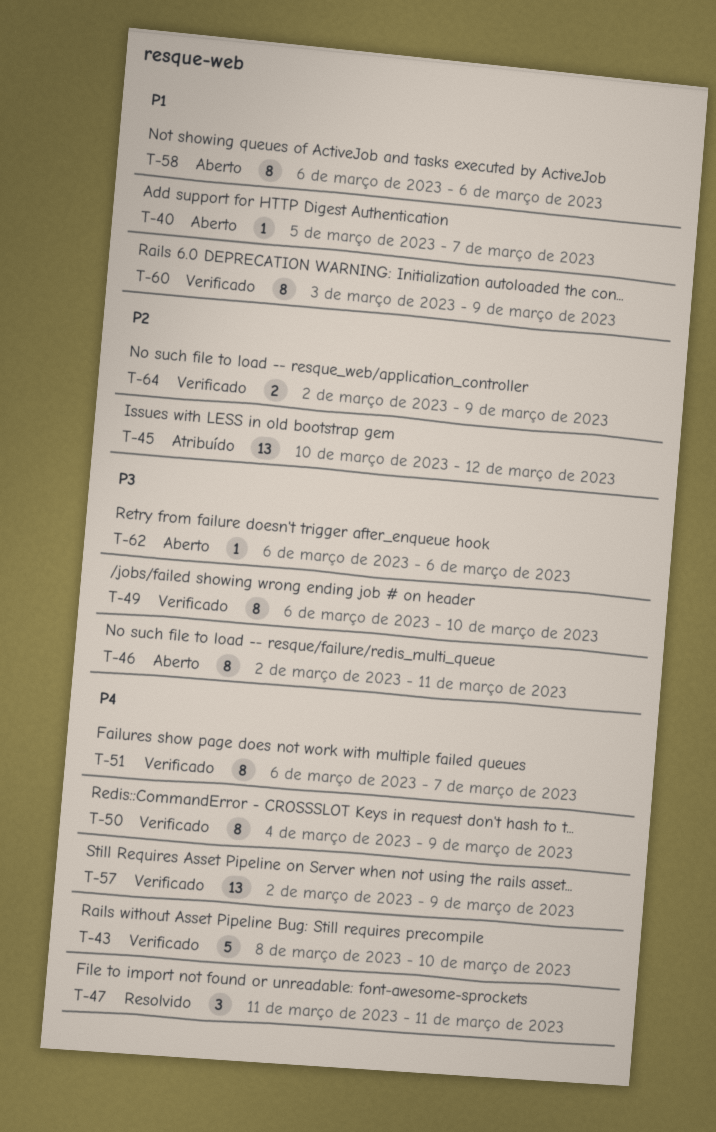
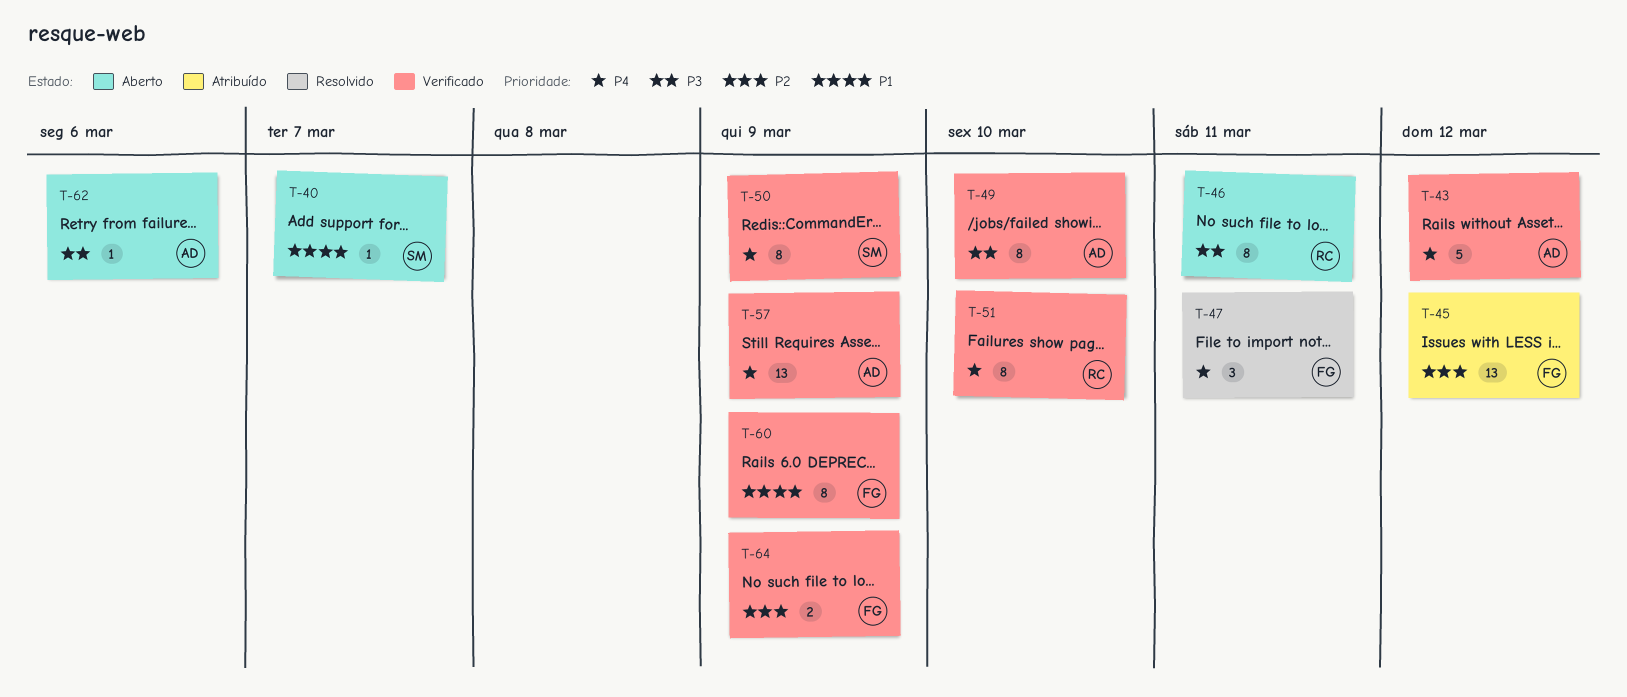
T-43, due: Mar 10 -> Mar 12
T-51, due: Mar 7 -> Mar 10
T-58: present -> none

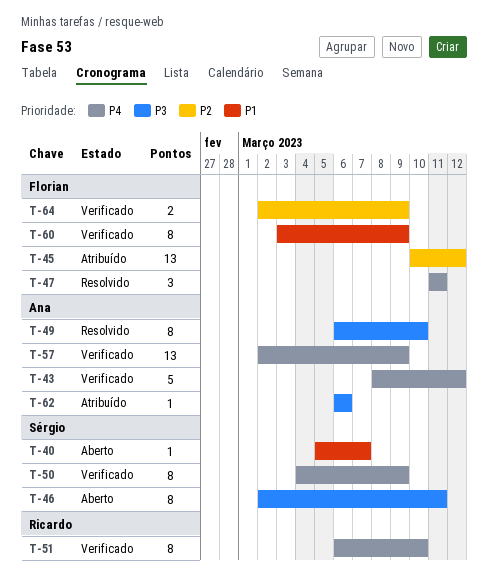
T-46, owner: Ricardo -> Sérgio
T-49, status: Verificado -> Resolvido
T-62, status: Aberto -> Atribuído

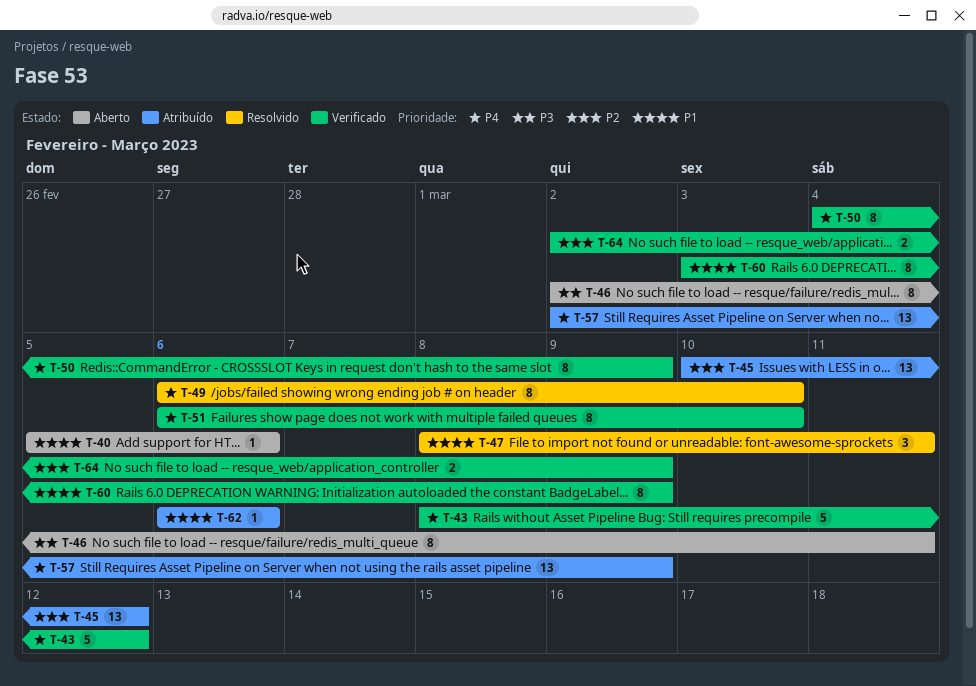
T-40, due: Mar 7 -> Mar 6
T-47, priority: P4 -> P1
T-47, start: Mar 11 -> Mar 8
T-49, priority: P3 -> P4
T-57, status: Verificado -> Atribuído
T-62, priority: P3 -> P1

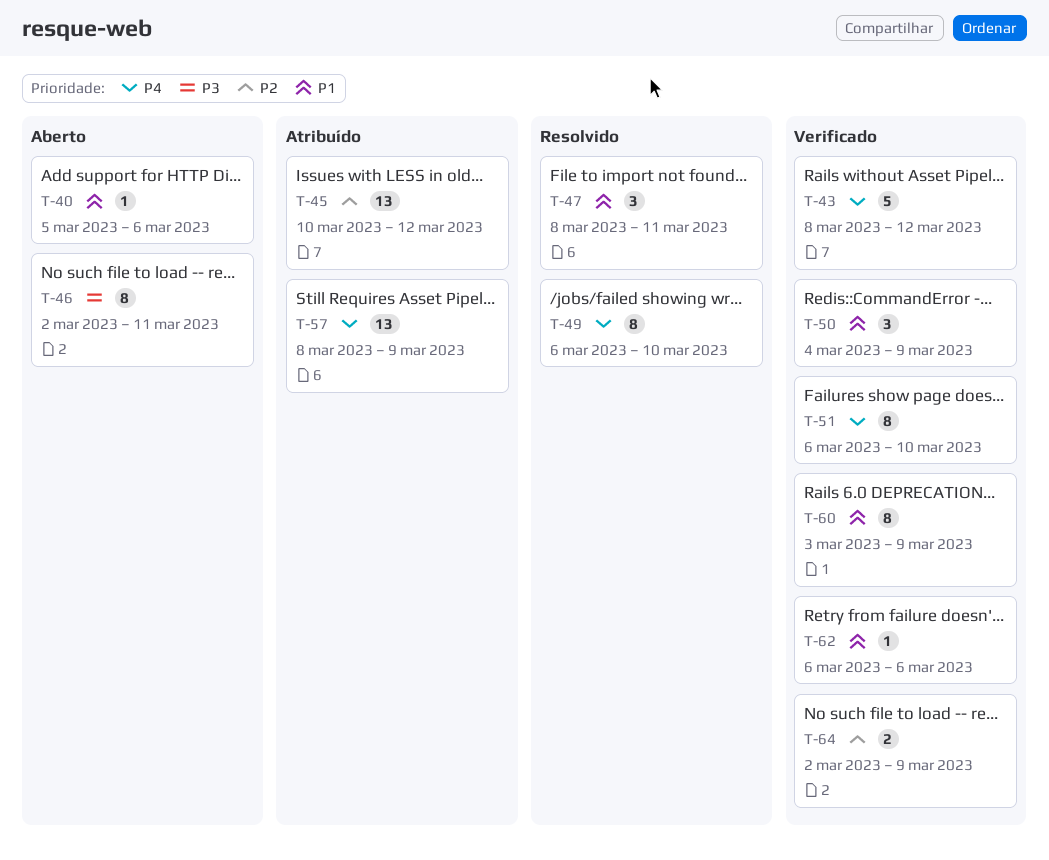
T-50, priority: P4 -> P1
T-50, estimate: 8 -> 3
T-57, start: Mar 2 -> Mar 8
T-62, status: Atribuído -> Verificado

